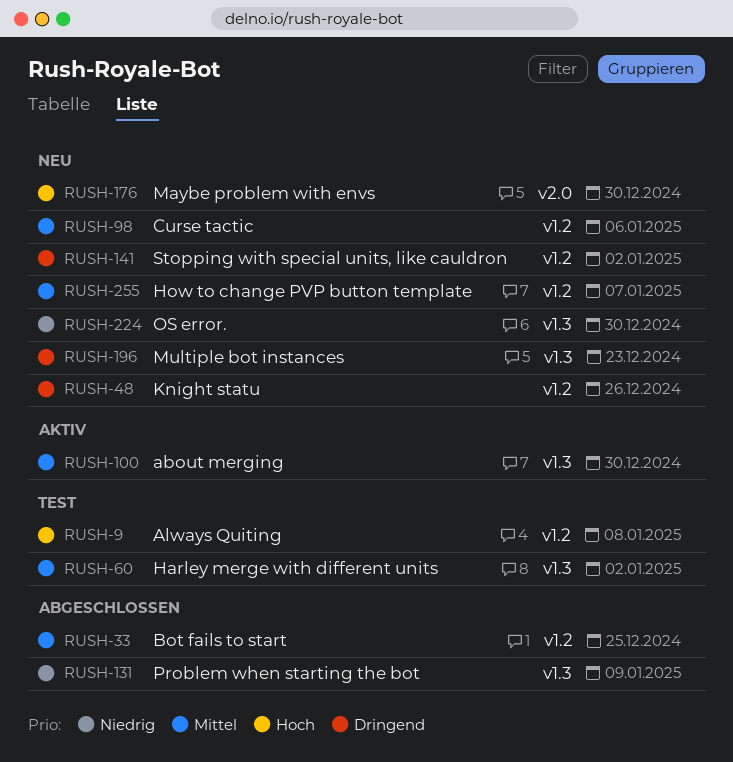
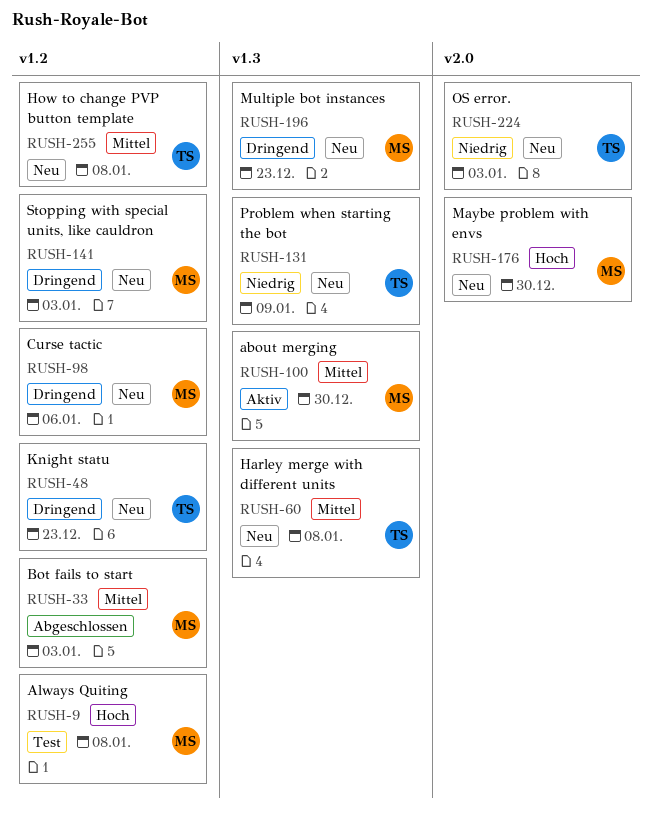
RUSH-33, due: Dec 25 -> Jan 3
RUSH-48, due: Dec 26 -> Dec 23
RUSH-60, status: Test -> Neu
RUSH-60, due: Jan 2 -> Jan 8
RUSH-98, priority: Mittel -> Dringend
RUSH-131, status: Abgeschlossen -> Neu
RUSH-141, due: Jan 2 -> Jan 3
RUSH-224, label: v1.3 -> v2.0
RUSH-224, due: Dec 30 -> Jan 3
RUSH-255, due: Jan 7 -> Jan 8

